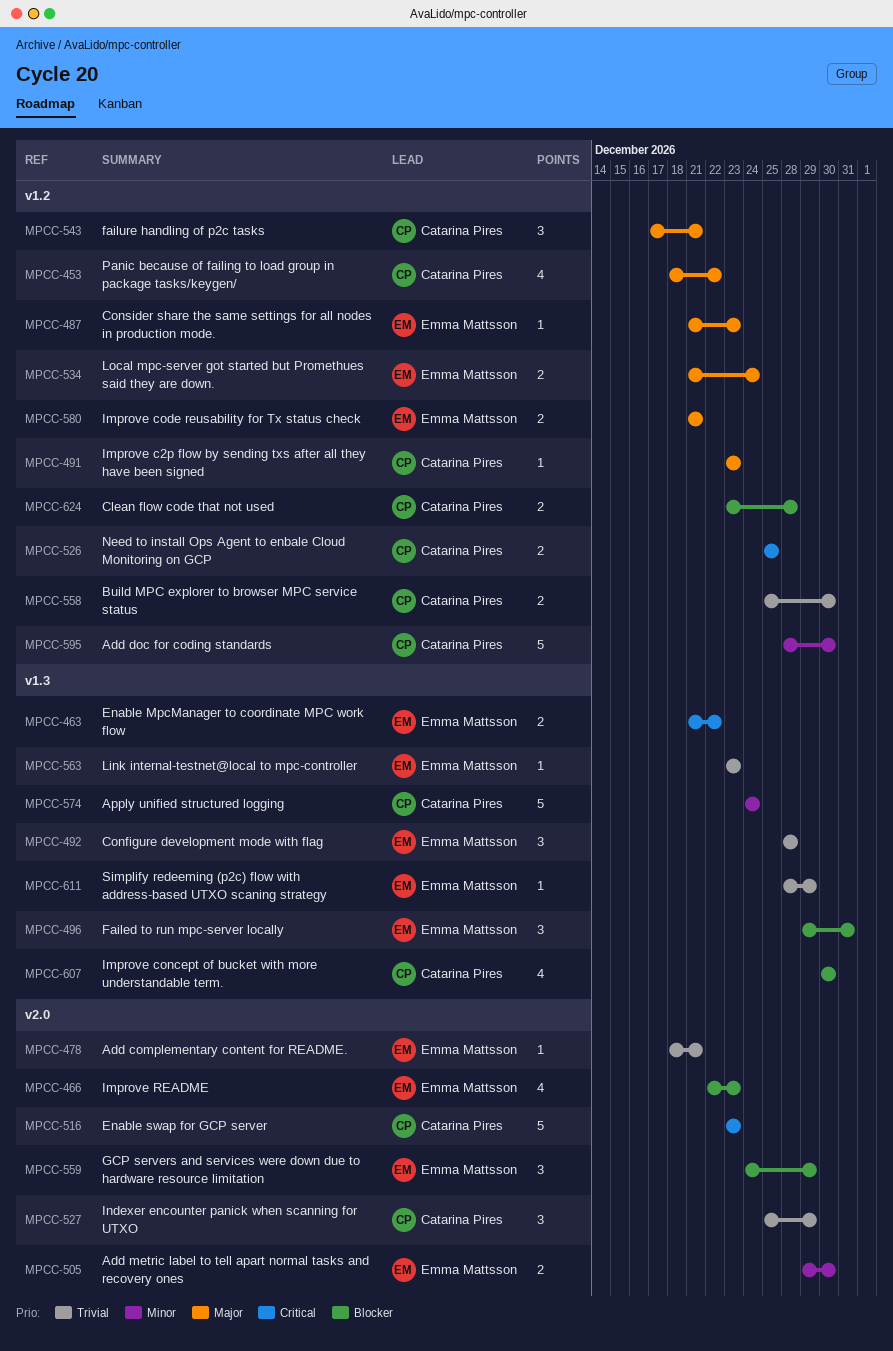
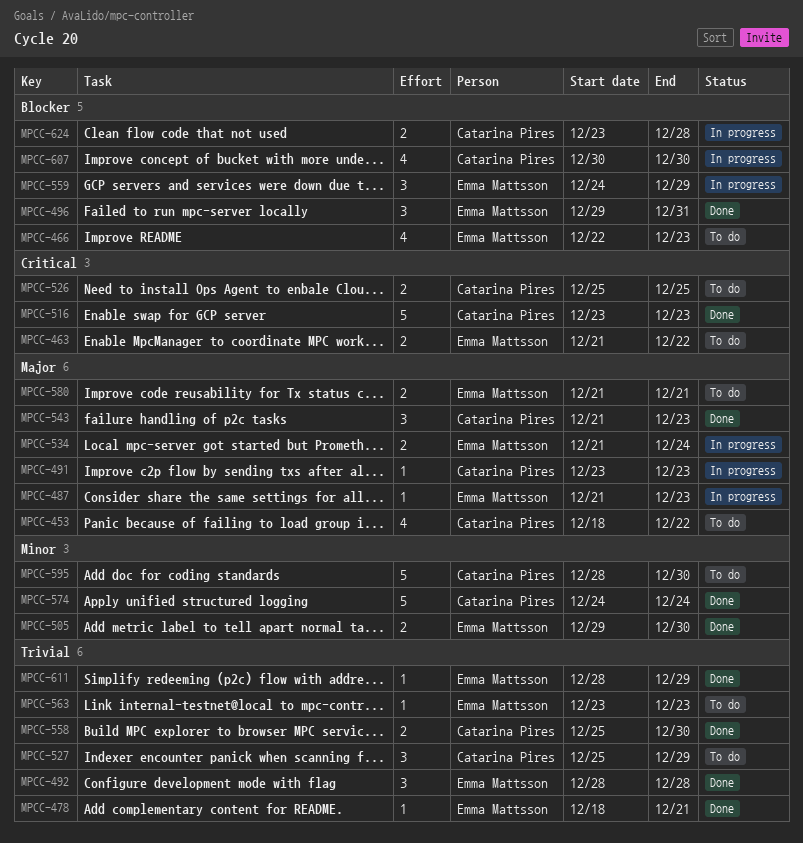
MPCC-543, start: Dec 17 -> Dec 21
MPCC-543, due: Dec 21 -> Dec 23

